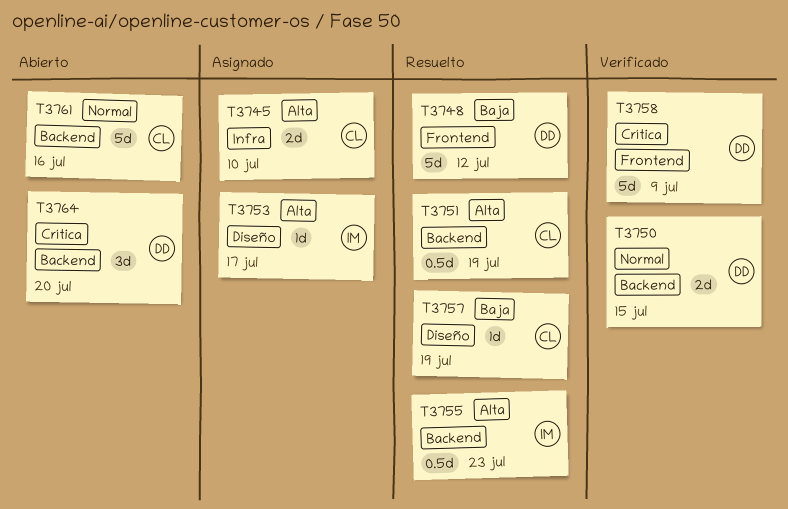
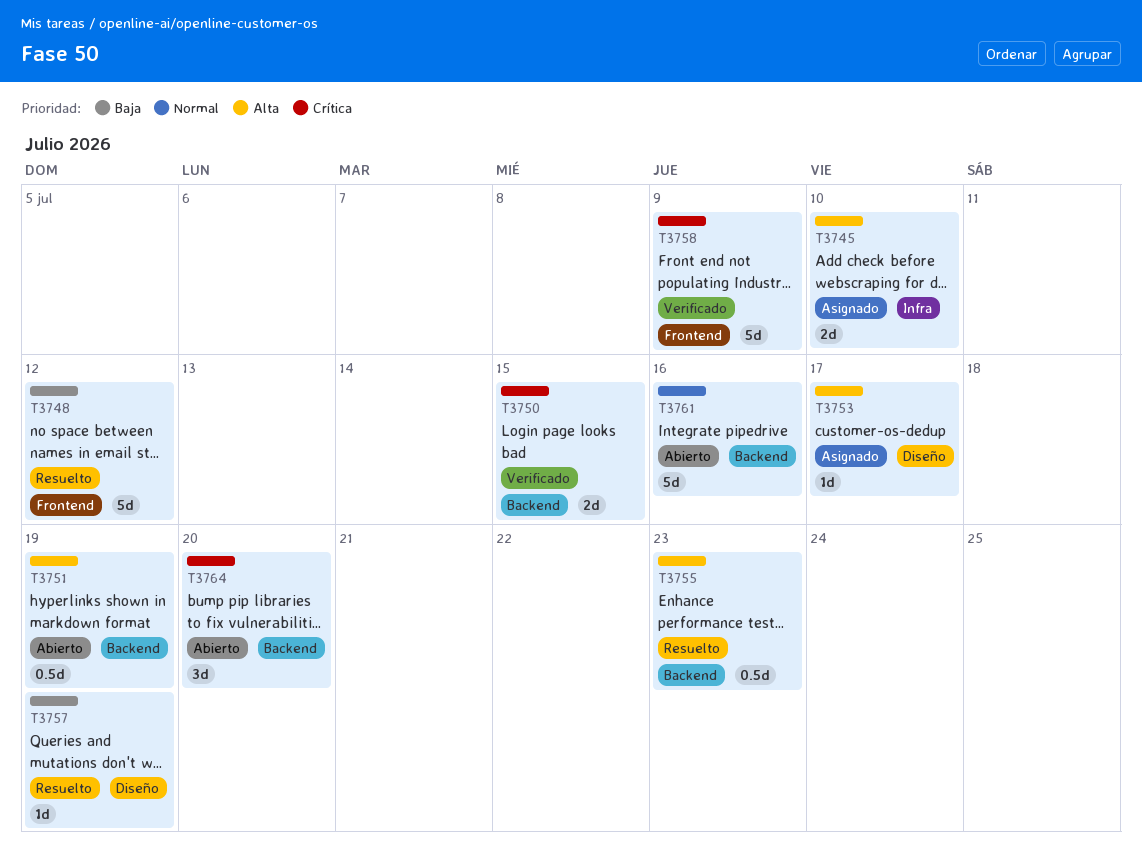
T3750, priority: Normal -> Crítica
T3751, status: Resuelto -> Abierto

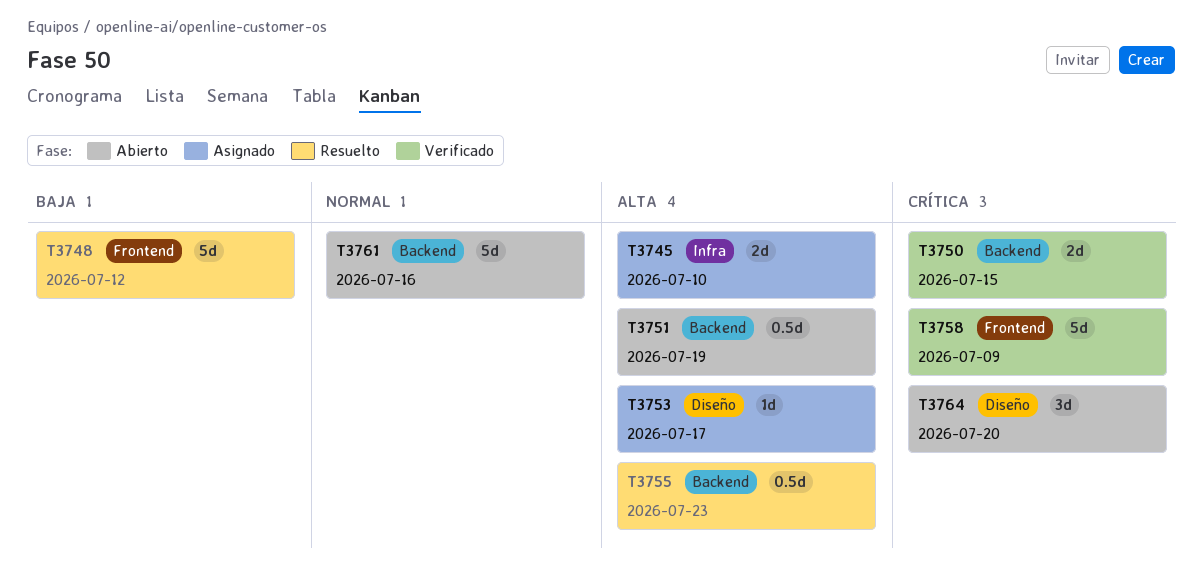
T3757: present -> none
T3764, label: Backend -> Diseño

